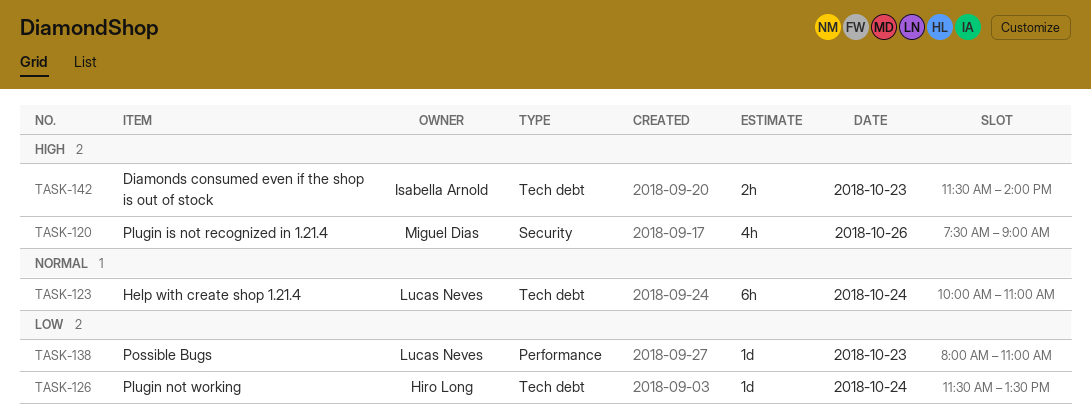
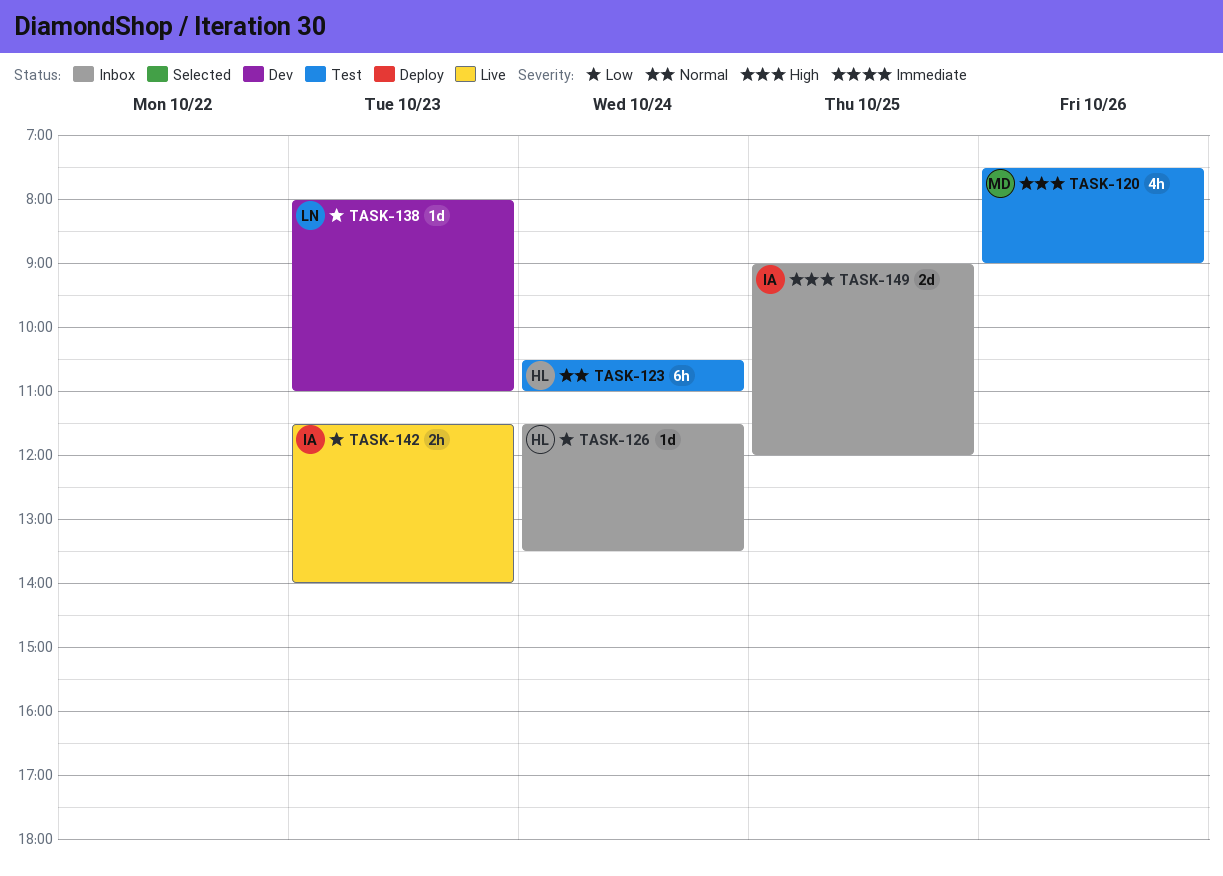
TASK-123, owner: Lucas Neves -> Hiro Long
TASK-123, begins: 10:00 -> 10:30
TASK-142, priority: High -> Low
TASK-149: none -> present

